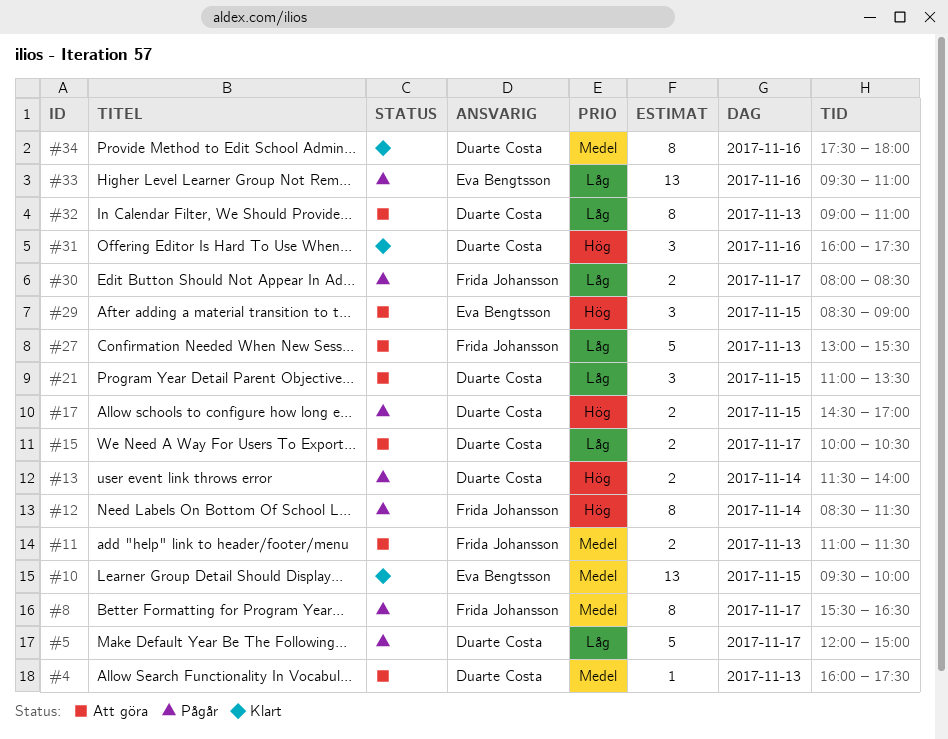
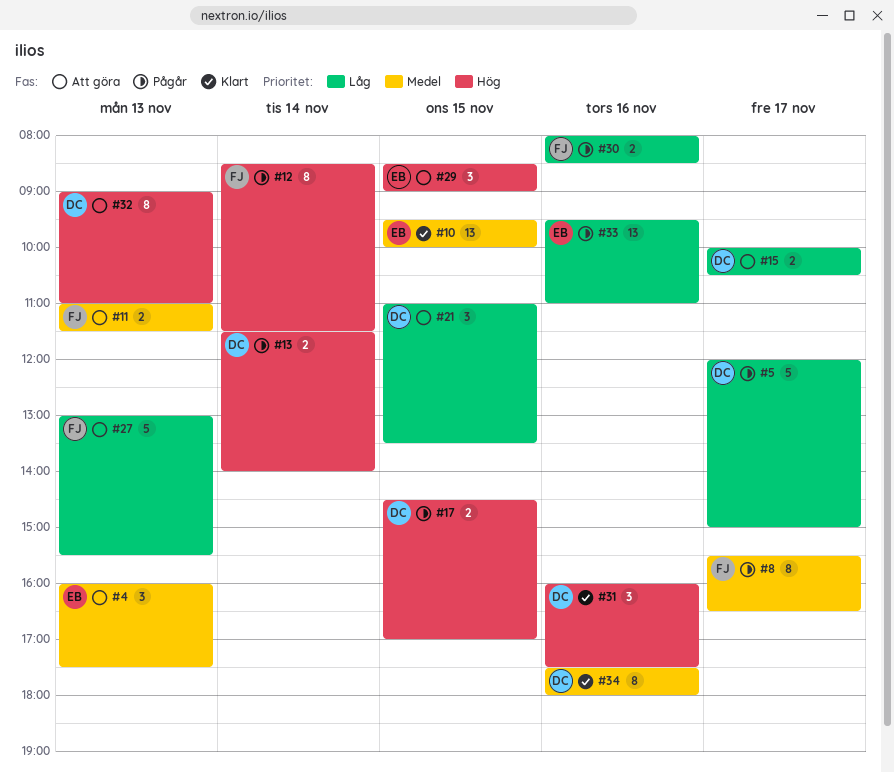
#4, owner: Duarte Costa -> Eva Bengtsson
#4, estimate: 1 -> 3
#30, day: Nov 17 -> Nov 16
#32, priority: Låg -> Hög

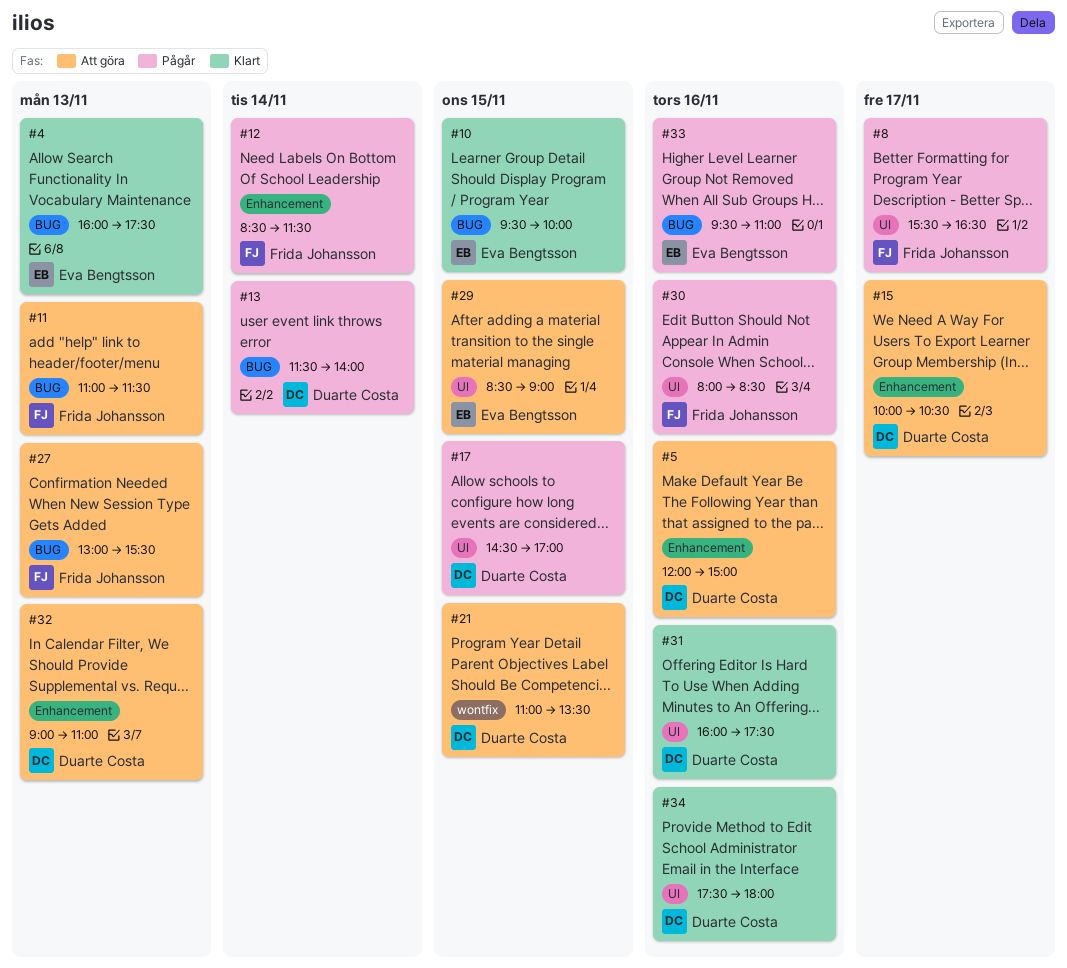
#4, status: Att göra -> Klart
#5, status: Pågår -> Att göra
#5, day: Nov 17 -> Nov 16

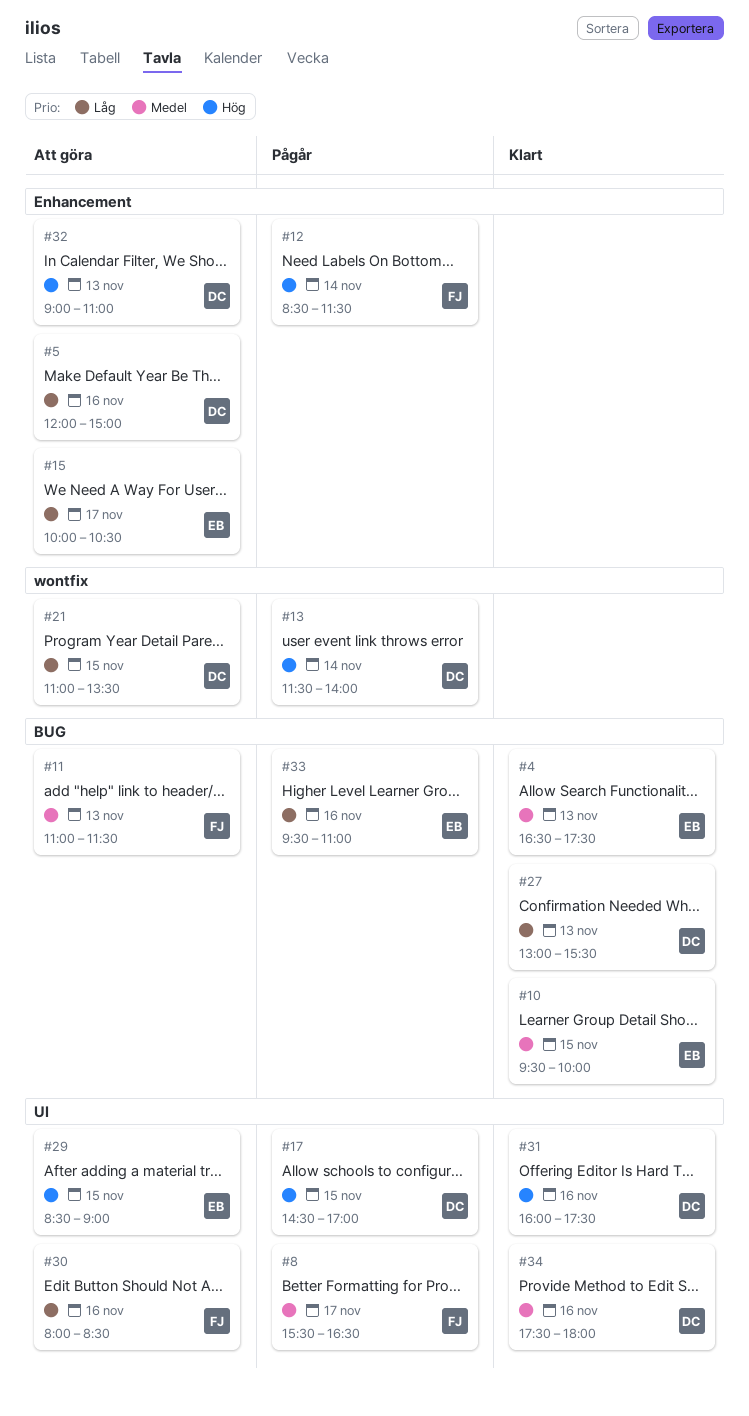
#4, begins: 16:00 -> 16:30
#13, label: BUG -> wontfix
#15, owner: Duarte Costa -> Eva Bengtsson
#27, status: Att göra -> Klart
#27, owner: Frida Johansson -> Duarte Costa
#30, status: Pågår -> Att göra

